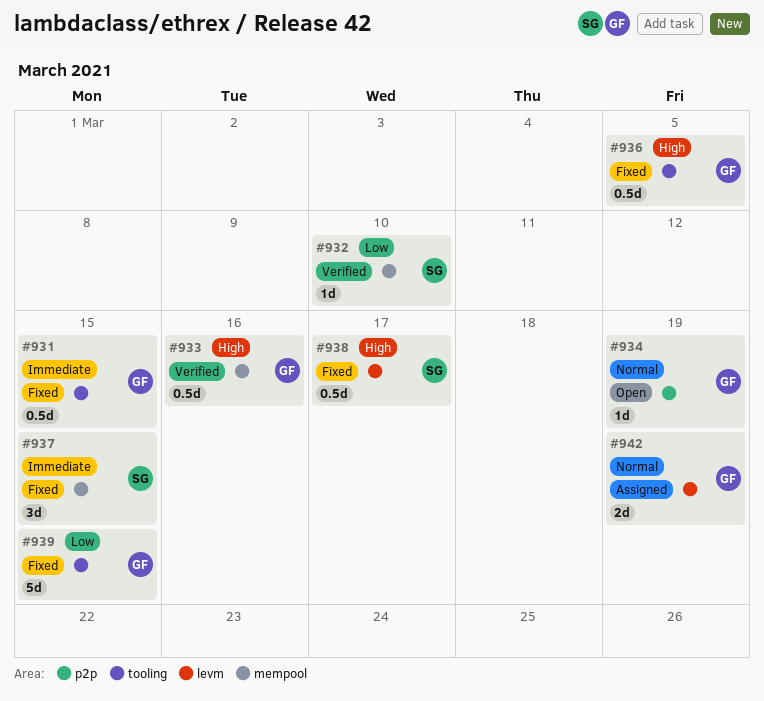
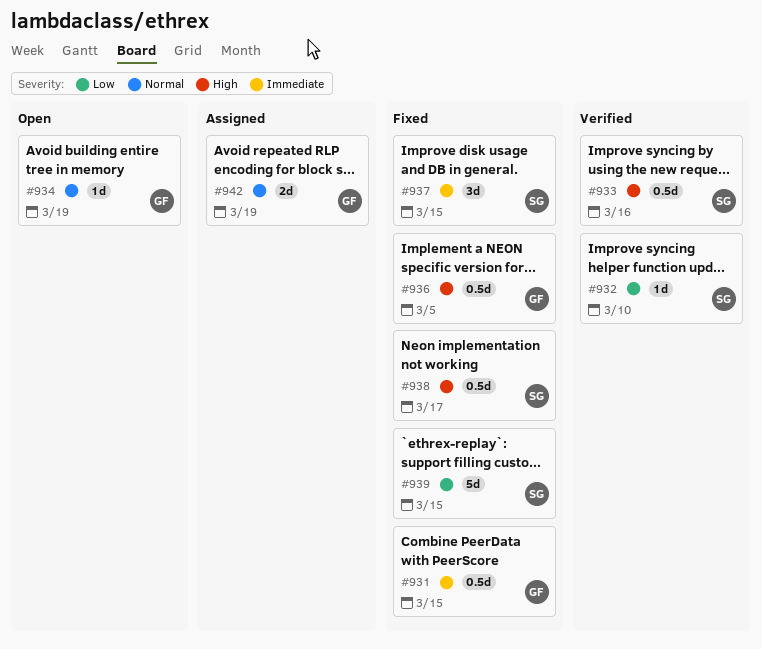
#933, owner: GF -> SG
#939, owner: GF -> SG

